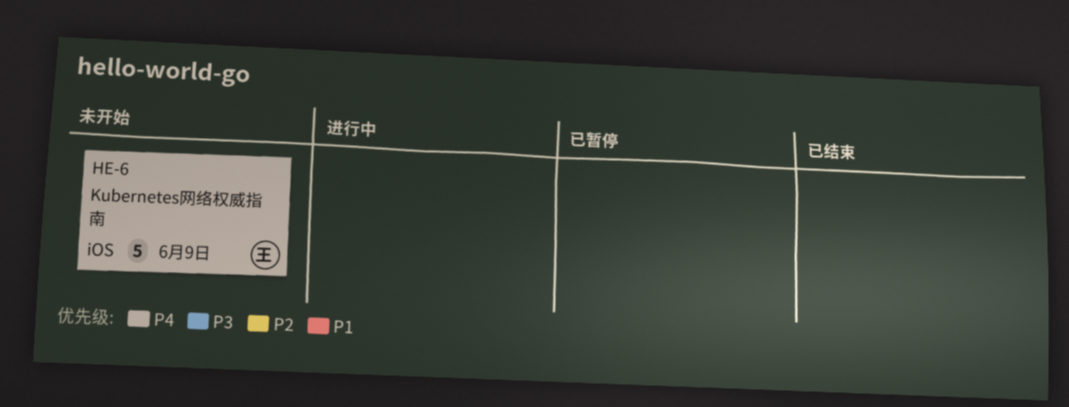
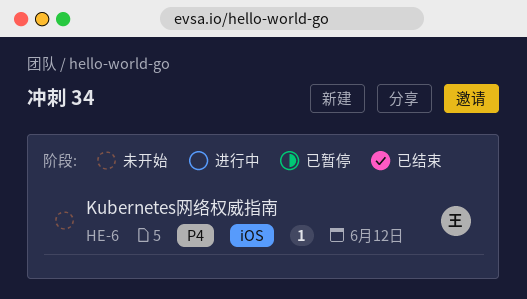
HE-6, estimate: 5 -> 1
HE-6, due: Jun 9 -> Jun 12

